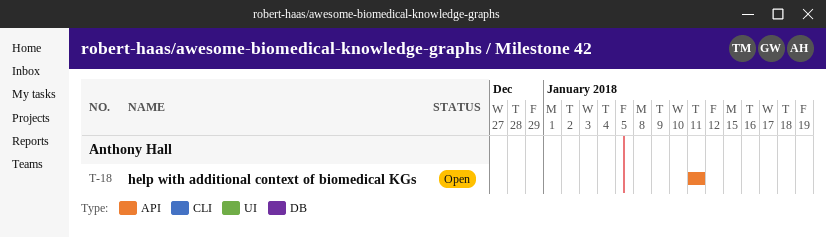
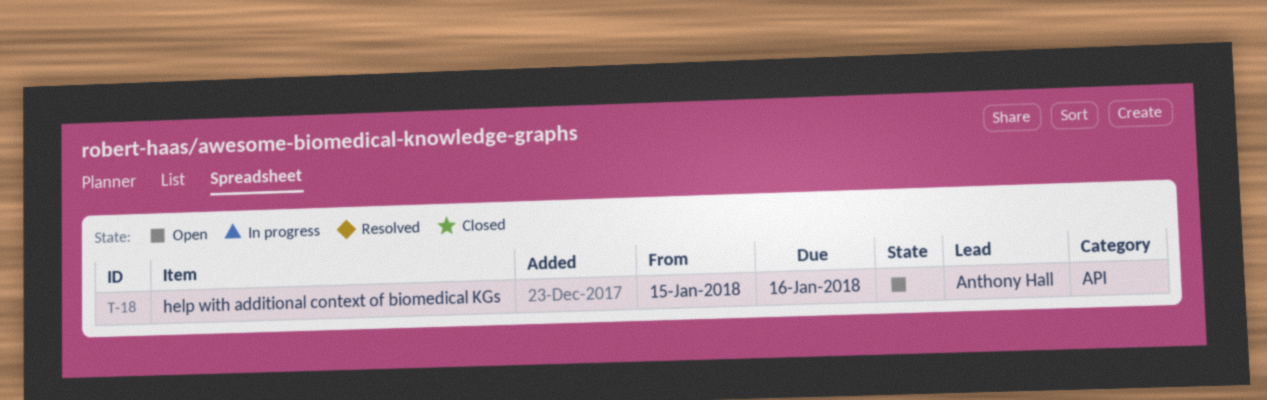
T-18, start: Jan 11 -> Jan 15
T-18, due: Jan 11 -> Jan 16

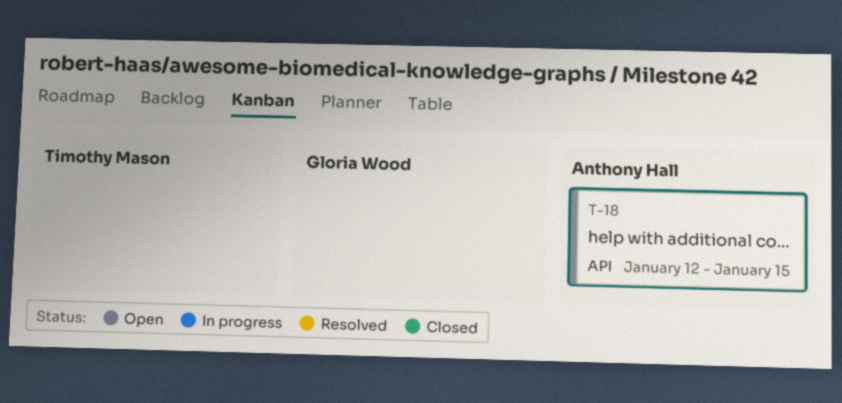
T-18, start: Jan 15 -> Jan 12
T-18, due: Jan 16 -> Jan 15

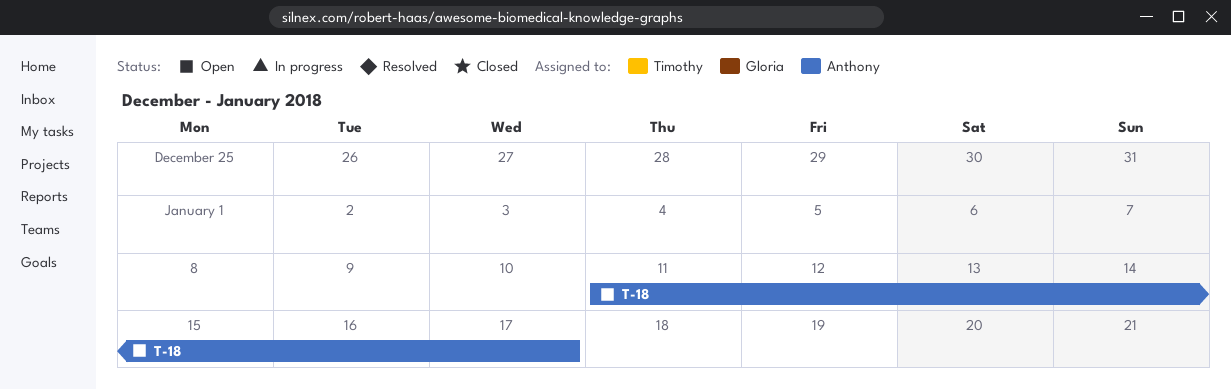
T-18, start: Jan 12 -> Jan 11
T-18, due: Jan 15 -> Jan 17

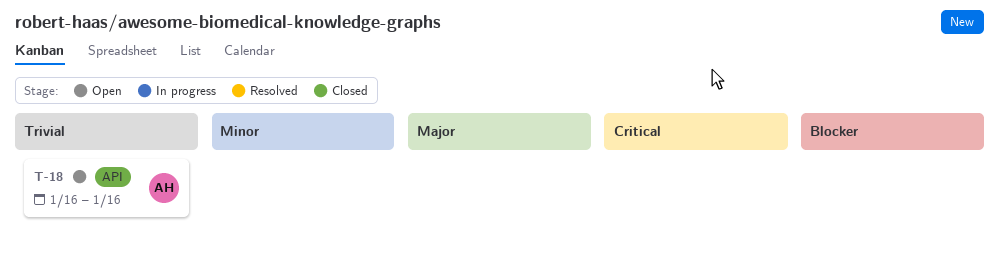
T-18, start: Jan 11 -> Jan 16
T-18, due: Jan 17 -> Jan 16

